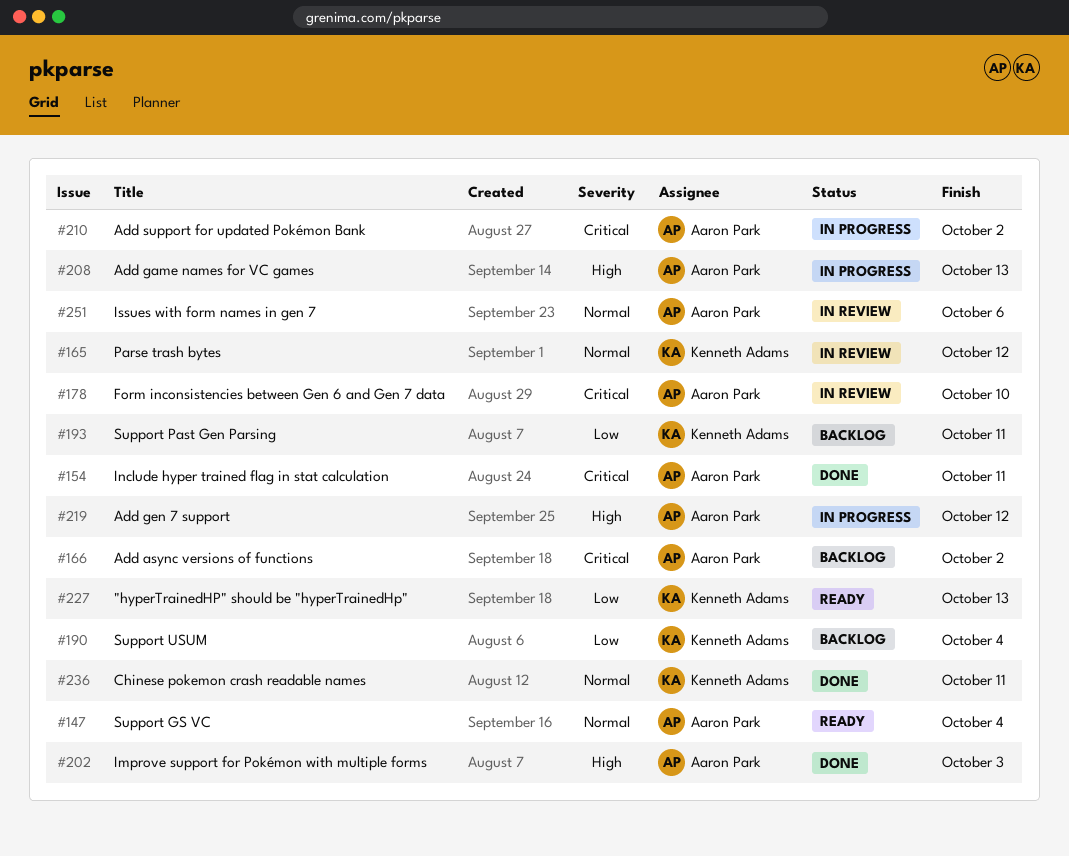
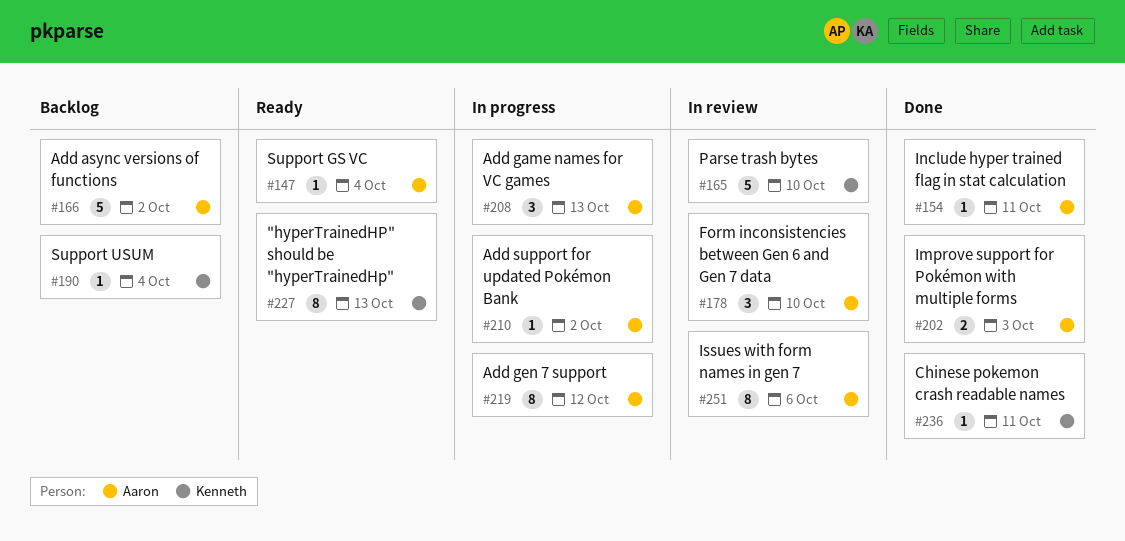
#165, due: Oct 12 -> Oct 10
#193: present -> none

